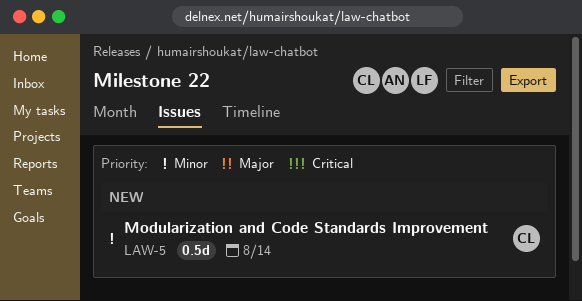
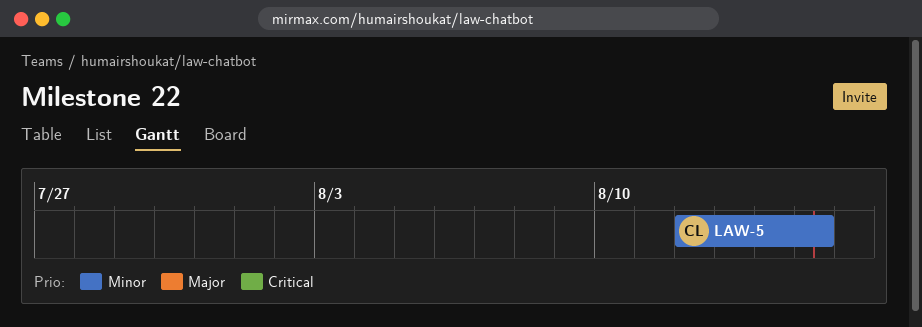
LAW-5, due: Aug 14 -> Aug 15

